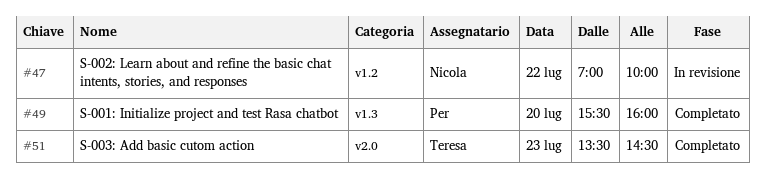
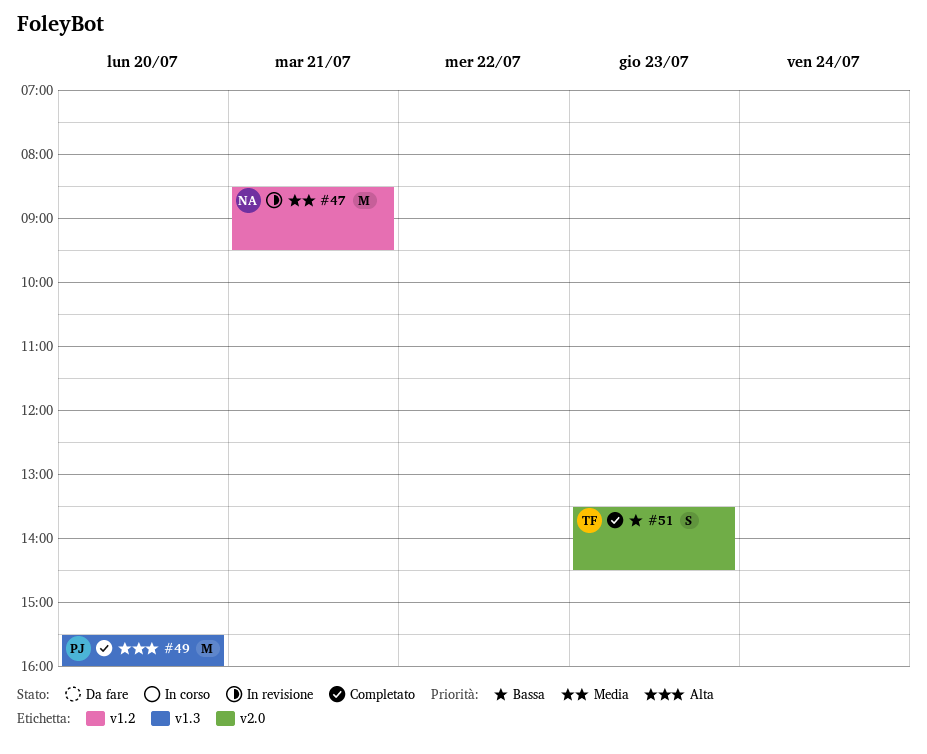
#47, day: Jul 22 -> Jul 21
#47, begins: 07:00 -> 08:30
#47, ends: 10:00 -> 09:30

